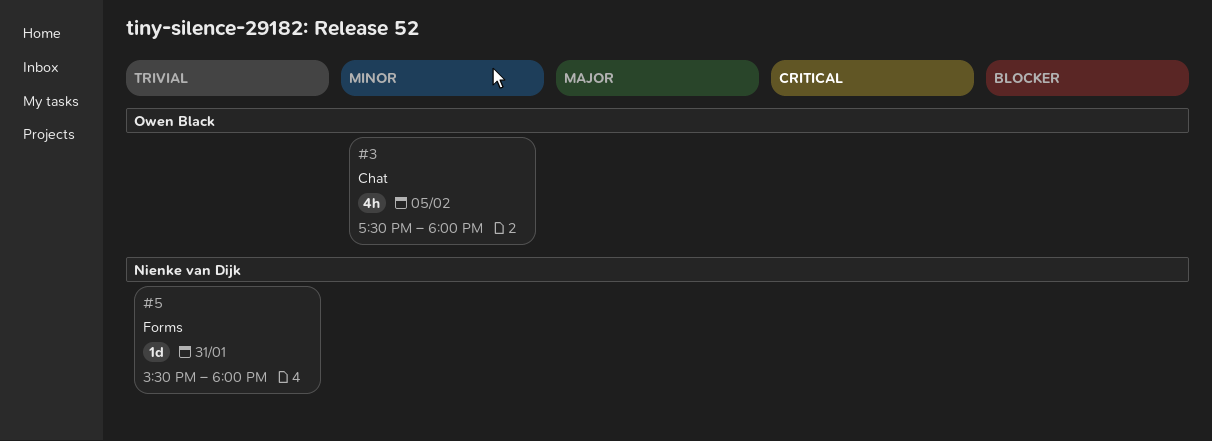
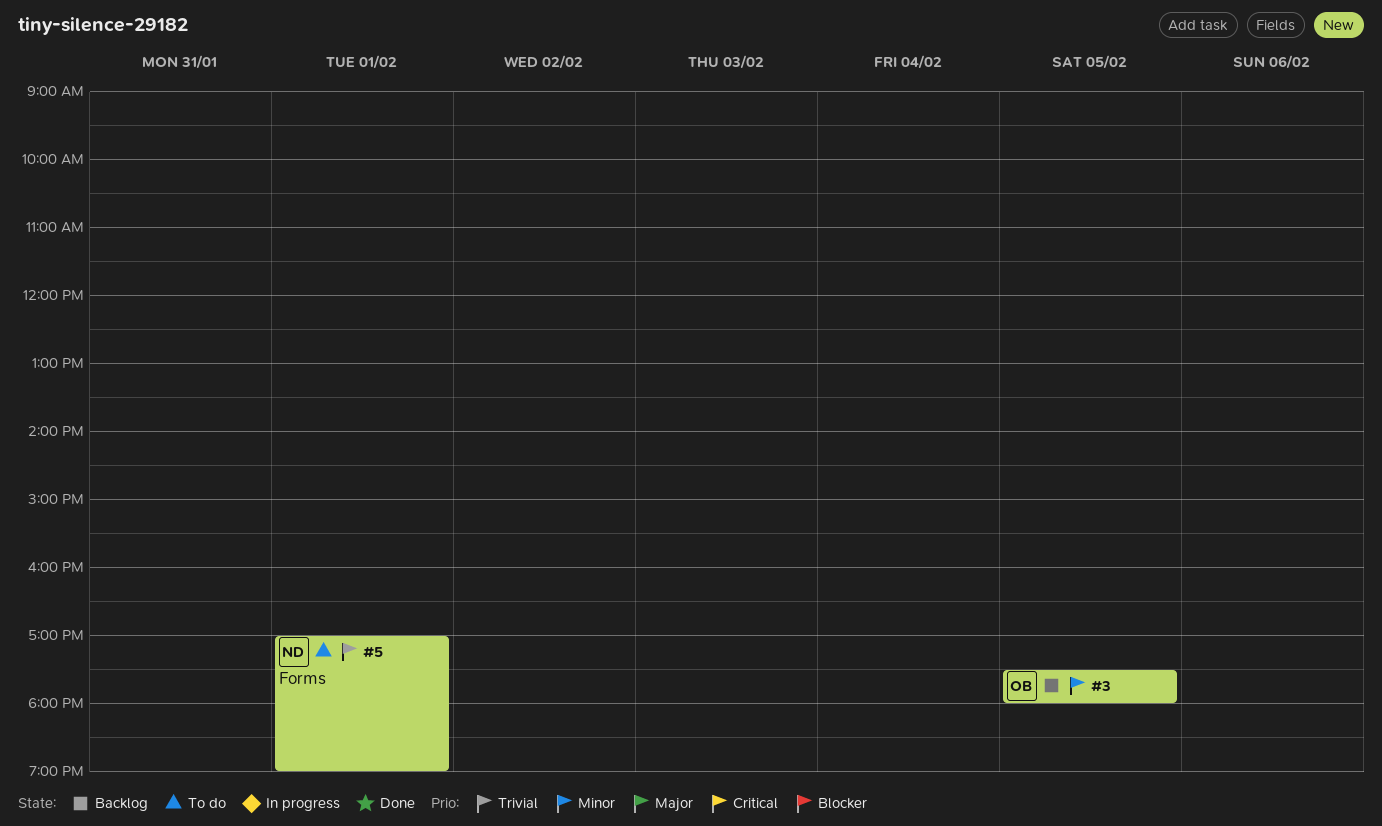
#5, day: Jan 31 -> Feb 1
#5, begins: 15:30 -> 17:00
#5, ends: 18:00 -> 19:00

